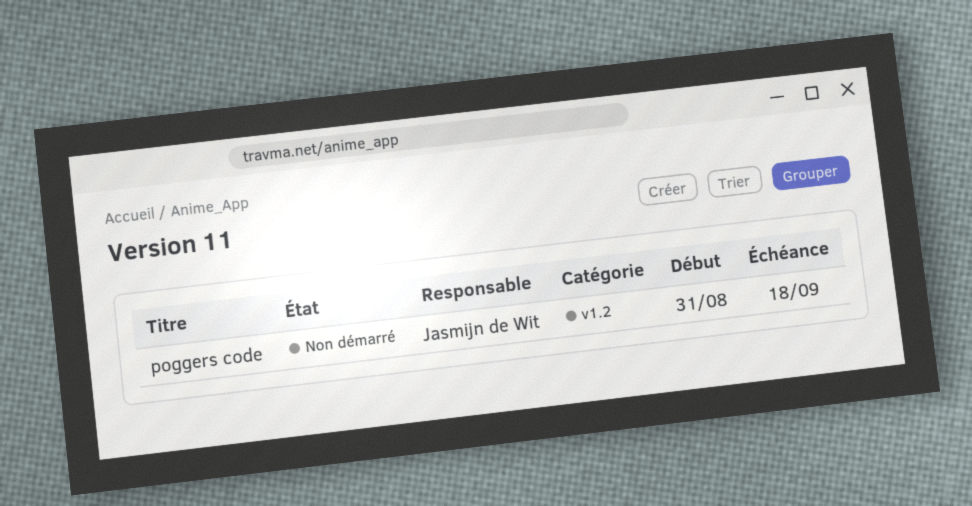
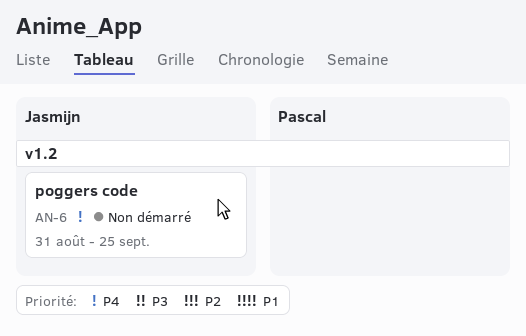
poggers code, due: Sep 18 -> Sep 25

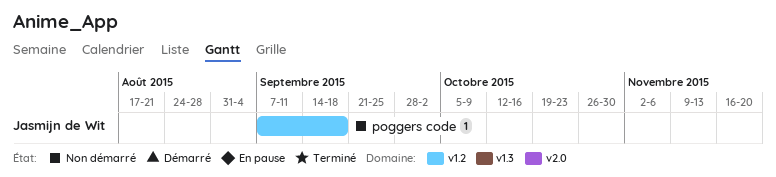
poggers code, start: Aug 31 -> Sep 7
poggers code, due: Sep 25 -> Sep 18

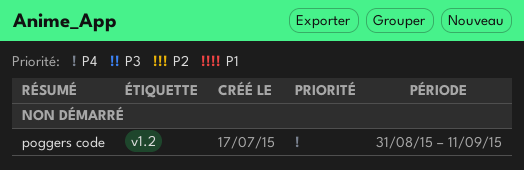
poggers code, start: Sep 7 -> Aug 31
poggers code, due: Sep 18 -> Sep 11

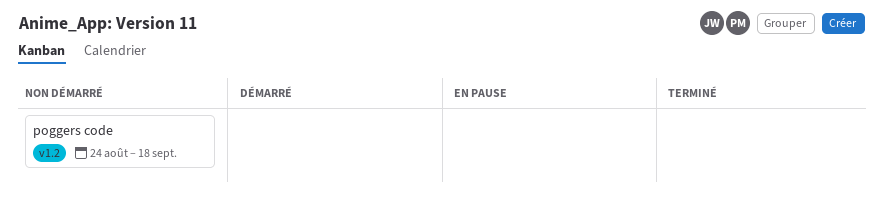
poggers code, start: Aug 31 -> Aug 24
poggers code, due: Sep 11 -> Sep 18

